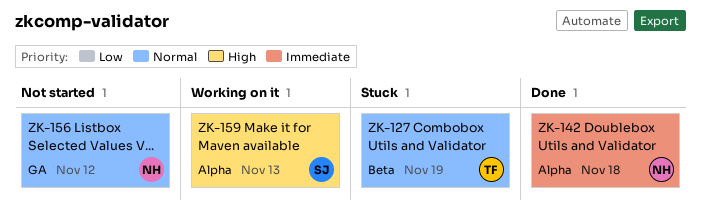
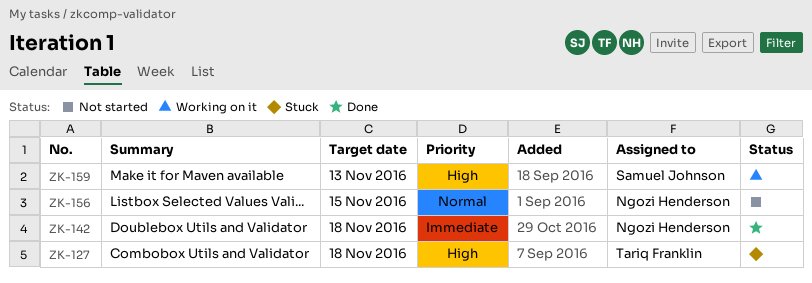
ZK-127, priority: Normal -> High
ZK-127, due: Nov 19 -> Nov 18
ZK-156, due: Nov 12 -> Nov 15

